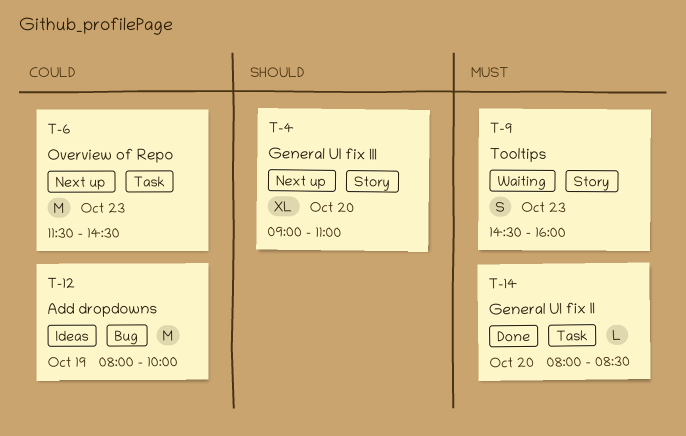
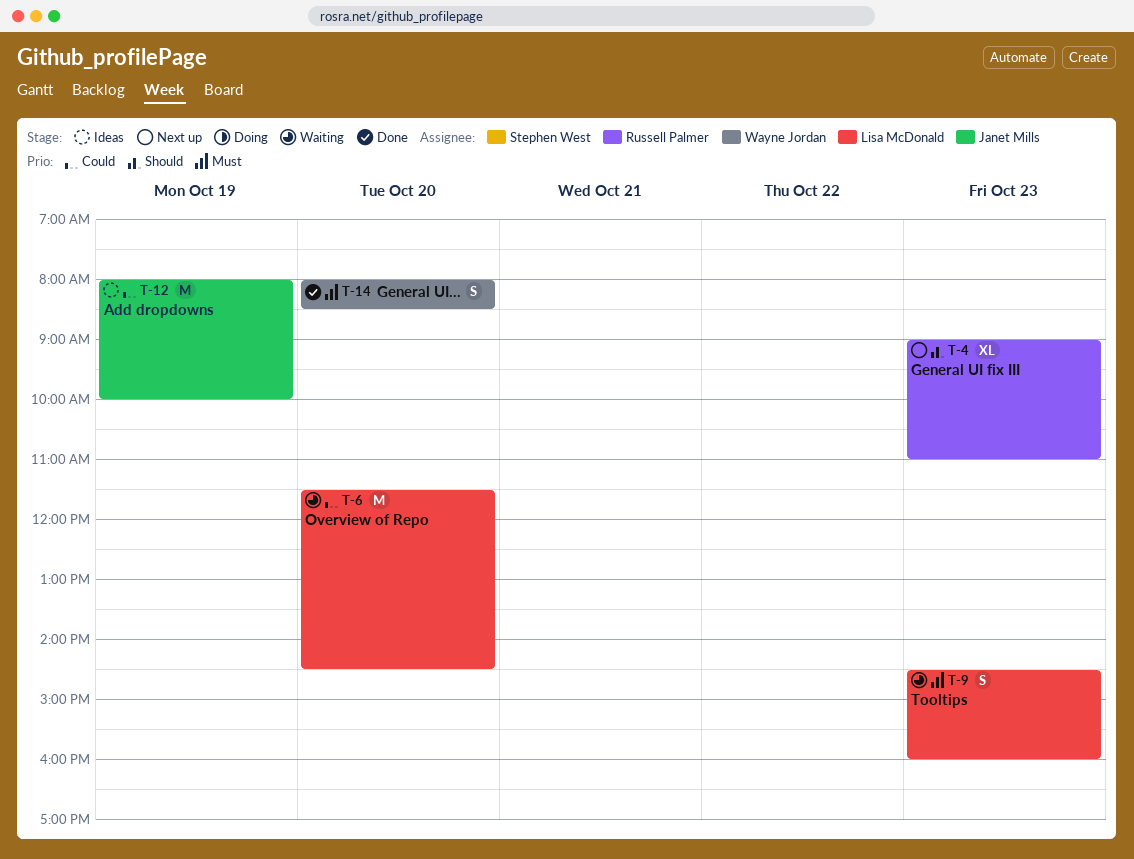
T-4, day: Oct 20 -> Oct 23
T-6, status: Next up -> Waiting
T-6, day: Oct 23 -> Oct 20
T-14, estimate: L -> S

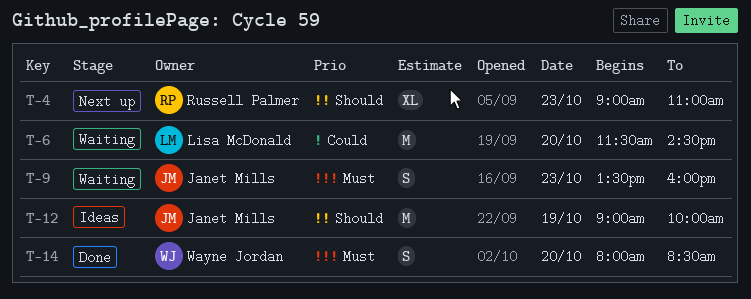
T-9, owner: Lisa McDonald -> Janet Mills
T-9, begins: 14:30 -> 13:30
T-12, priority: Could -> Should
T-12, begins: 08:00 -> 09:00

